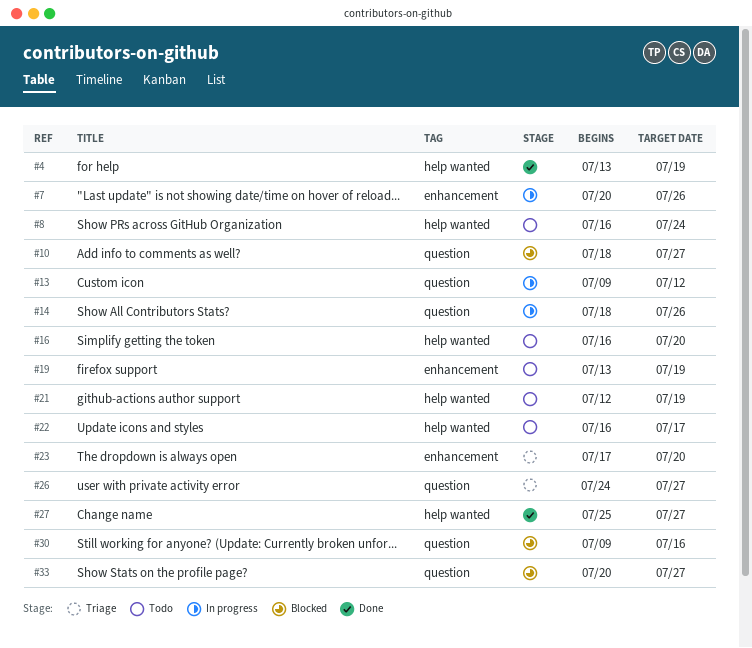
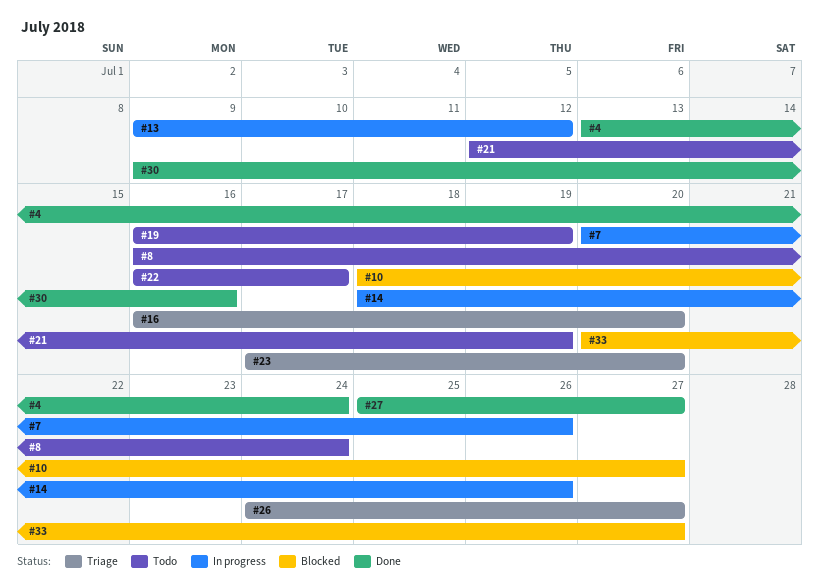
#4, due: Jul 19 -> Jul 24
#16, status: Todo -> Triage
#19, start: Jul 13 -> Jul 16
#30, status: Blocked -> Done

